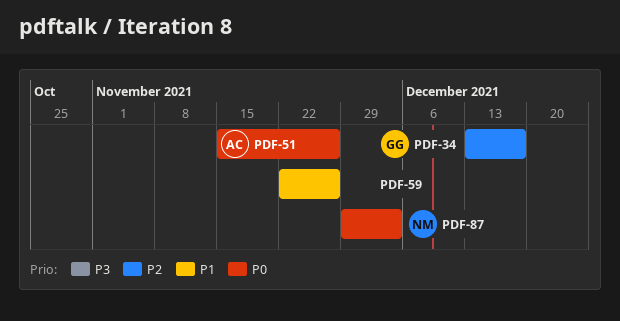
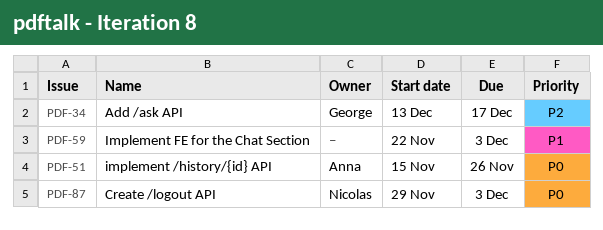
PDF-59, due: Nov 26 -> Dec 3

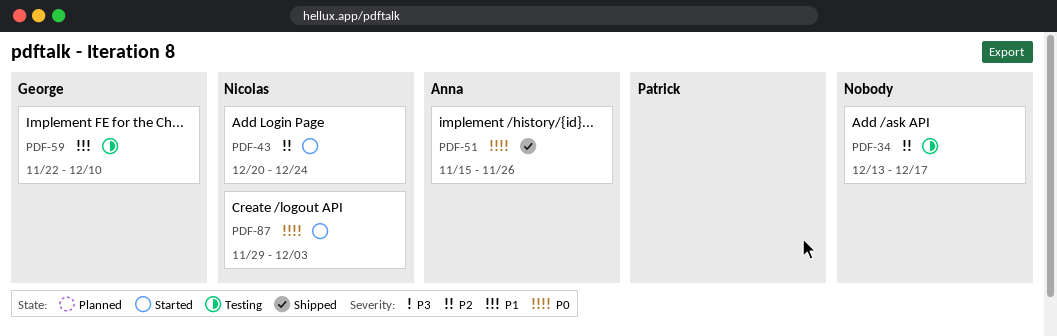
PDF-34, owner: George -> none
PDF-43: none -> present
PDF-59, owner: none -> George
PDF-59, due: Dec 3 -> Dec 10

